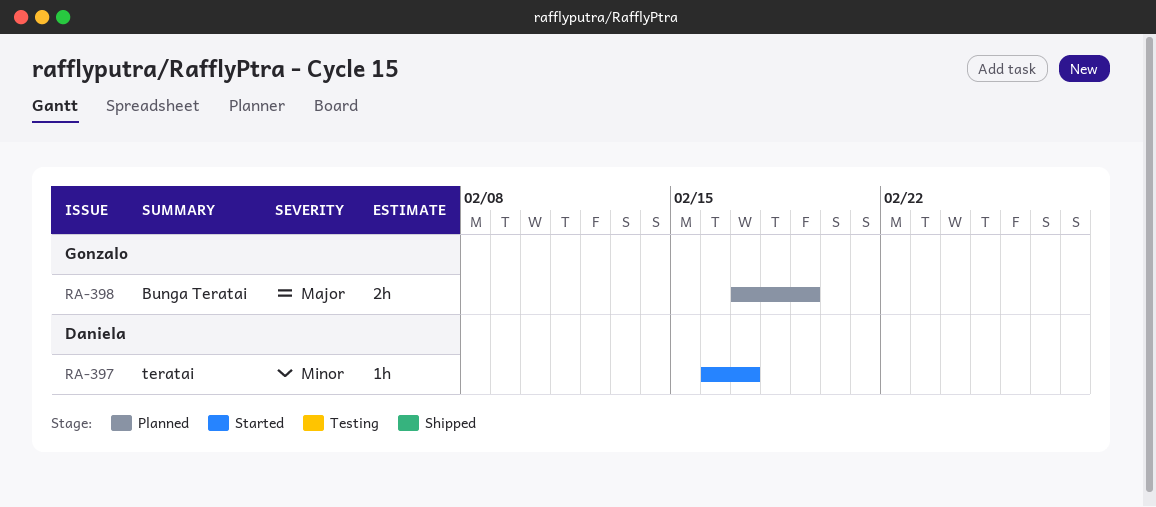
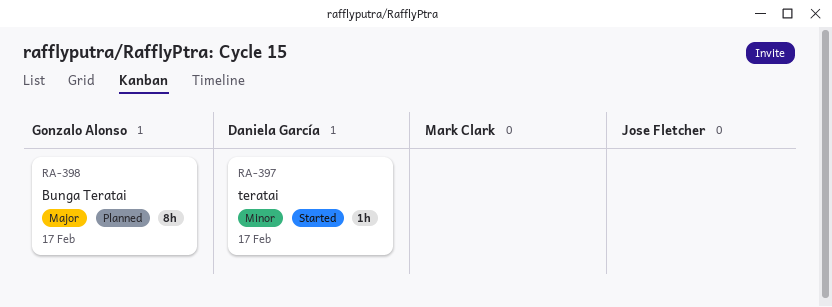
RA-398, estimate: 2h -> 8h
RA-398, due: Feb 19 -> Feb 17

